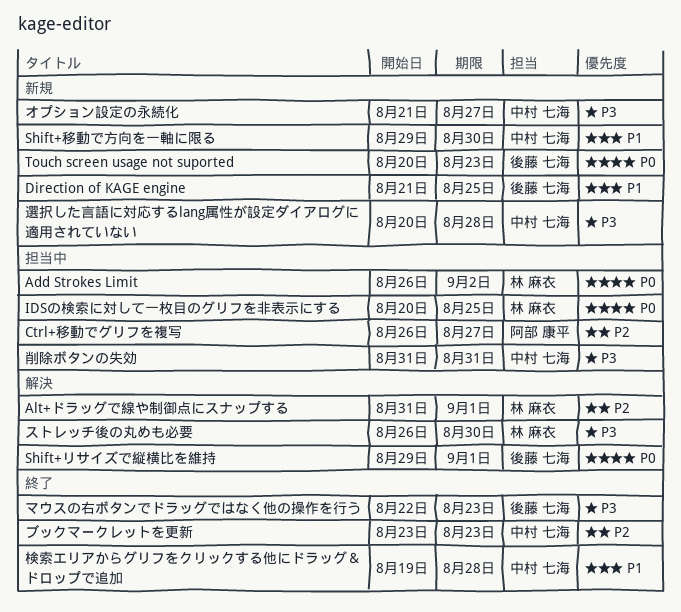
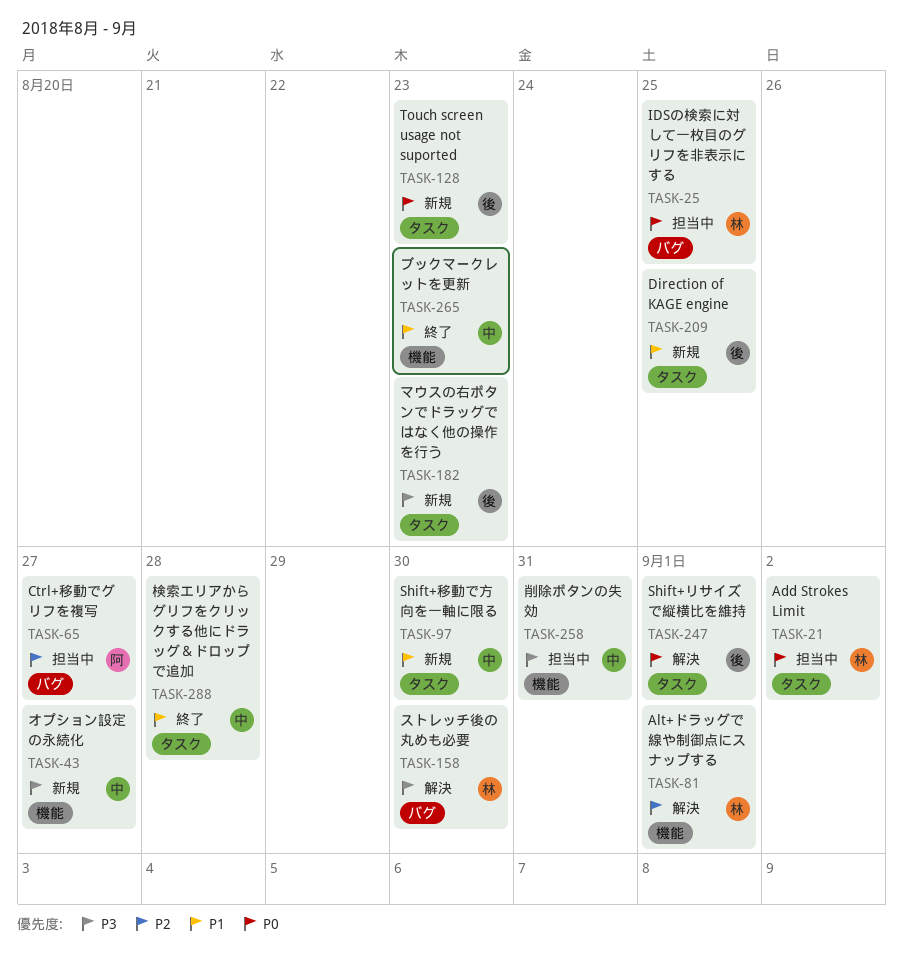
ブックマークレットを更新, priority: P2 -> P1
マウスの右ボタンでドラッグではなく他の操作を行う, status: 終了 -> 新規
選択した言語に対応するlang属性が設定ダイアログに適用されていない: present -> none

